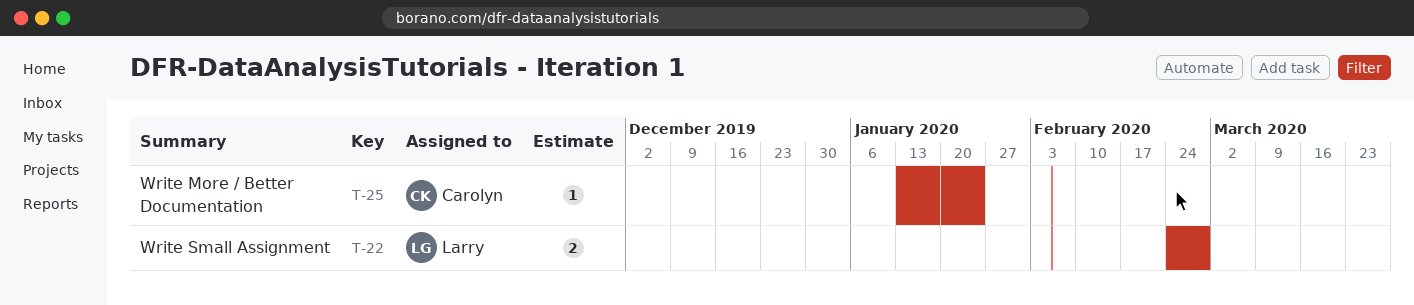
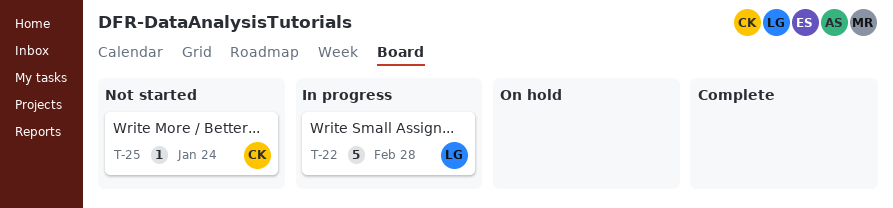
T-22, estimate: 2 -> 5

